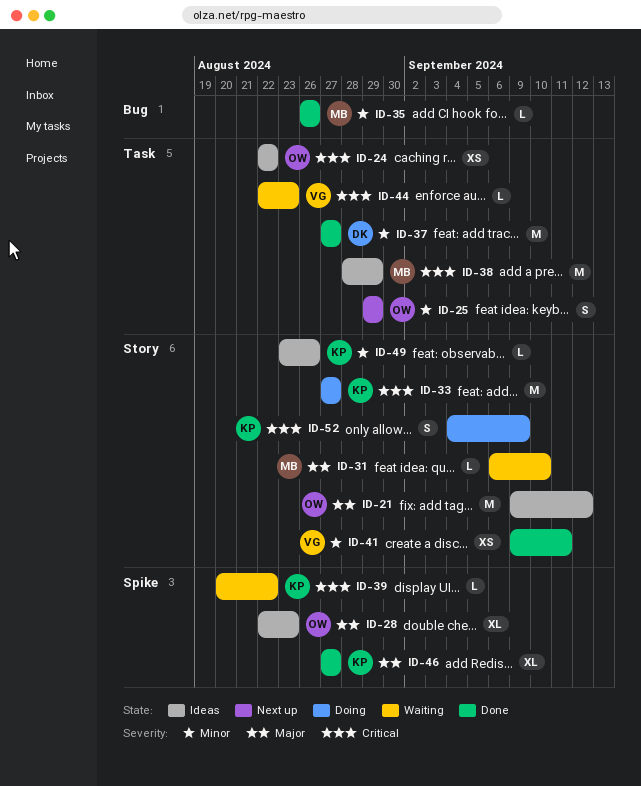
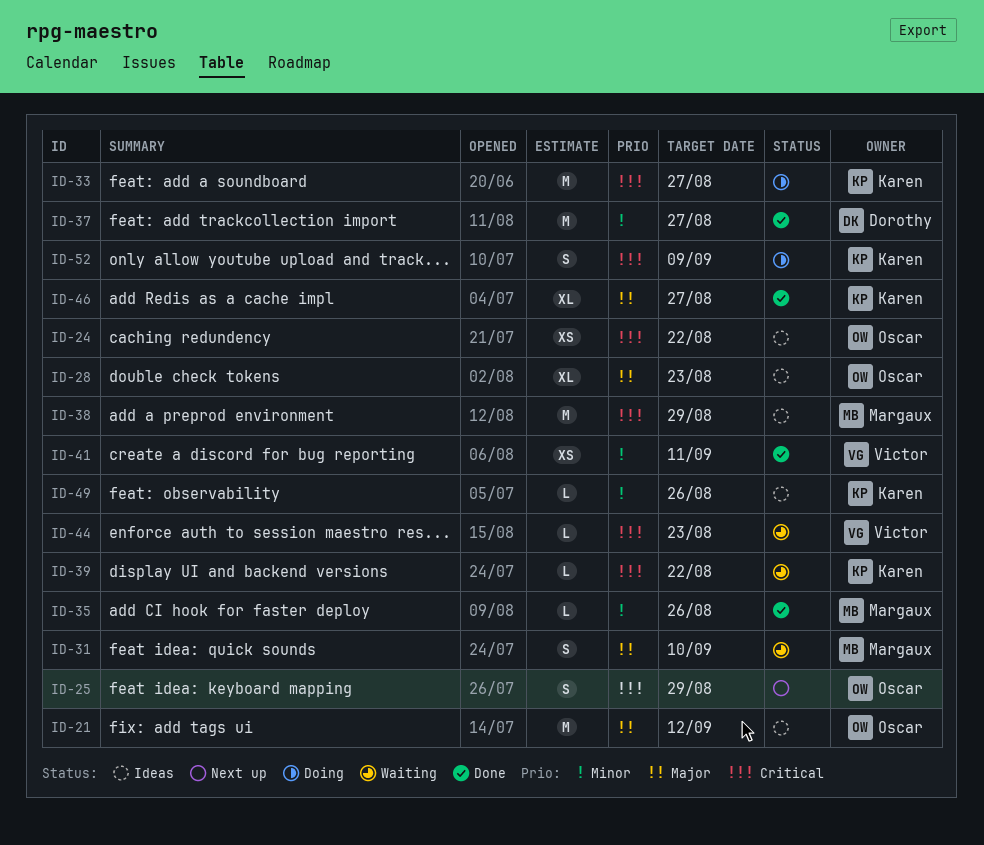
ID-25, priority: Minor -> Critical
ID-31, estimate: L -> S

